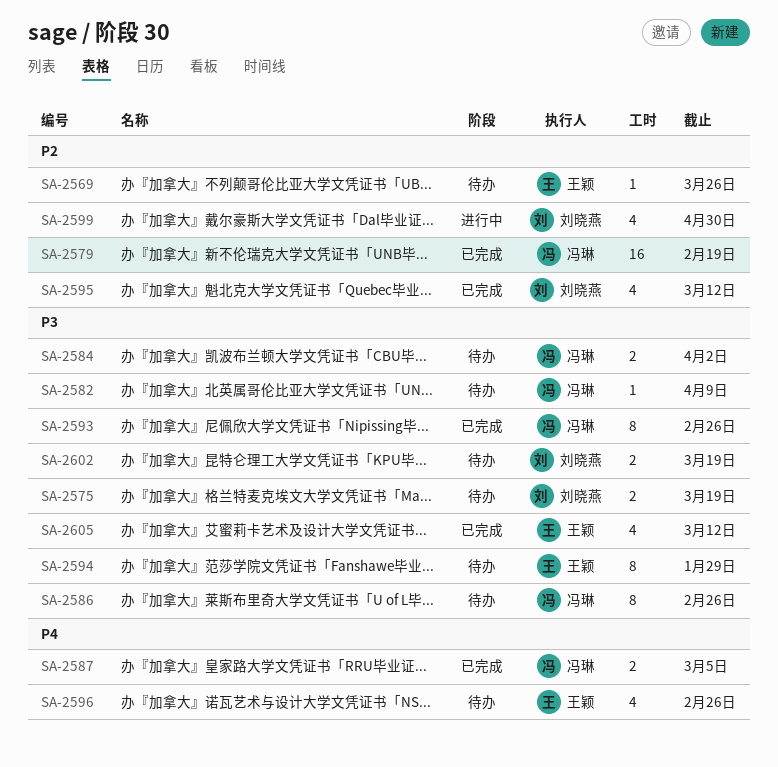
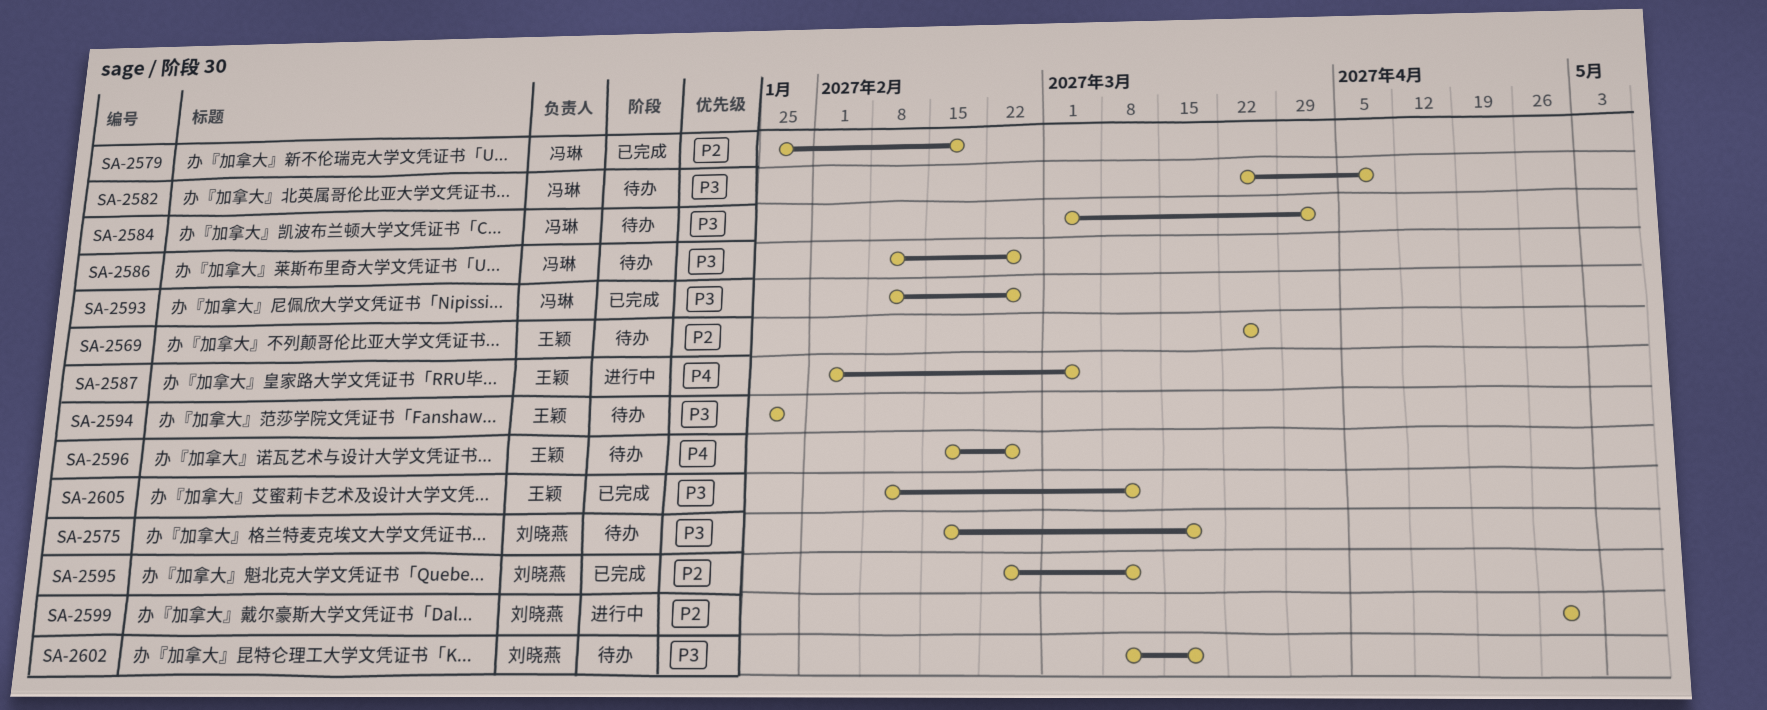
SA-2587, status: 已完成 -> 进行中
SA-2587, owner: 冯琳 -> 王颖

